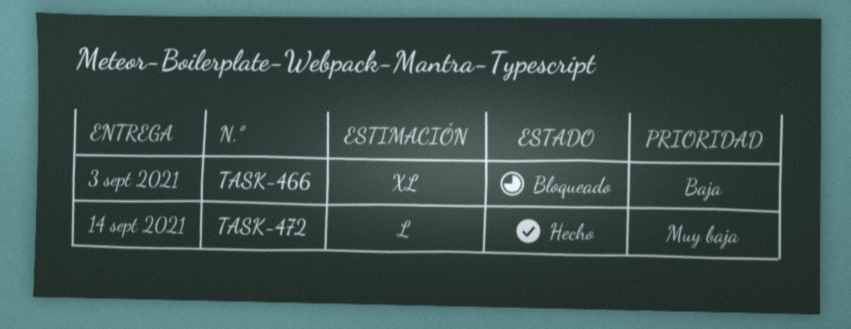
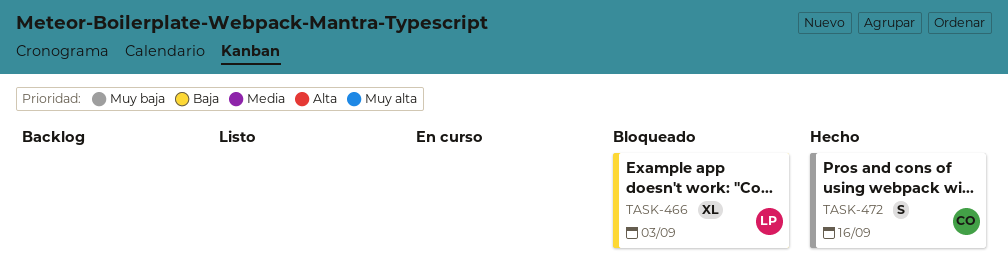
TASK-472, estimate: L -> S
TASK-472, due: Sep 14 -> Sep 16

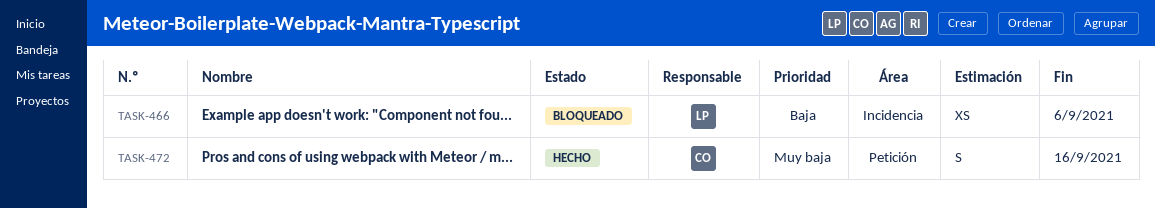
TASK-466, estimate: XL -> XS
TASK-466, due: Sep 3 -> Sep 6

